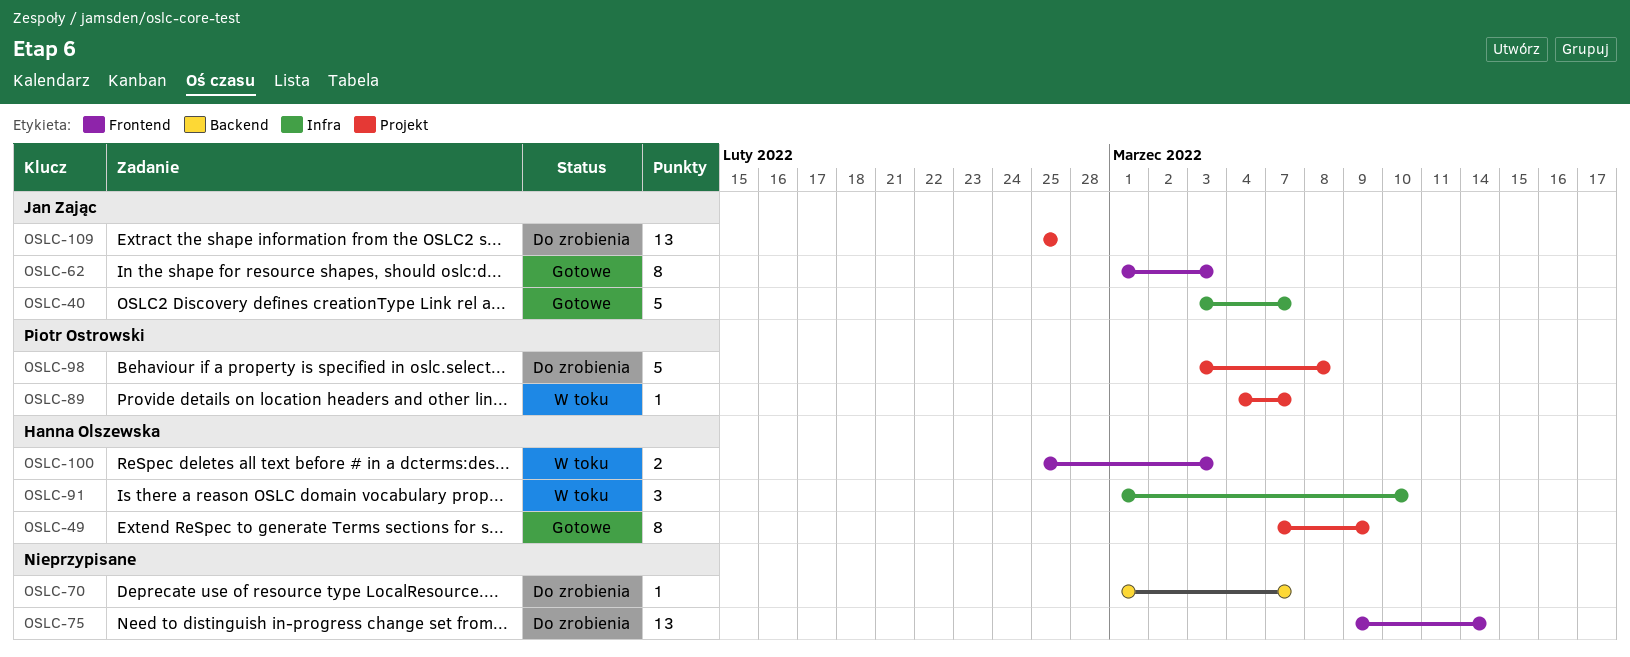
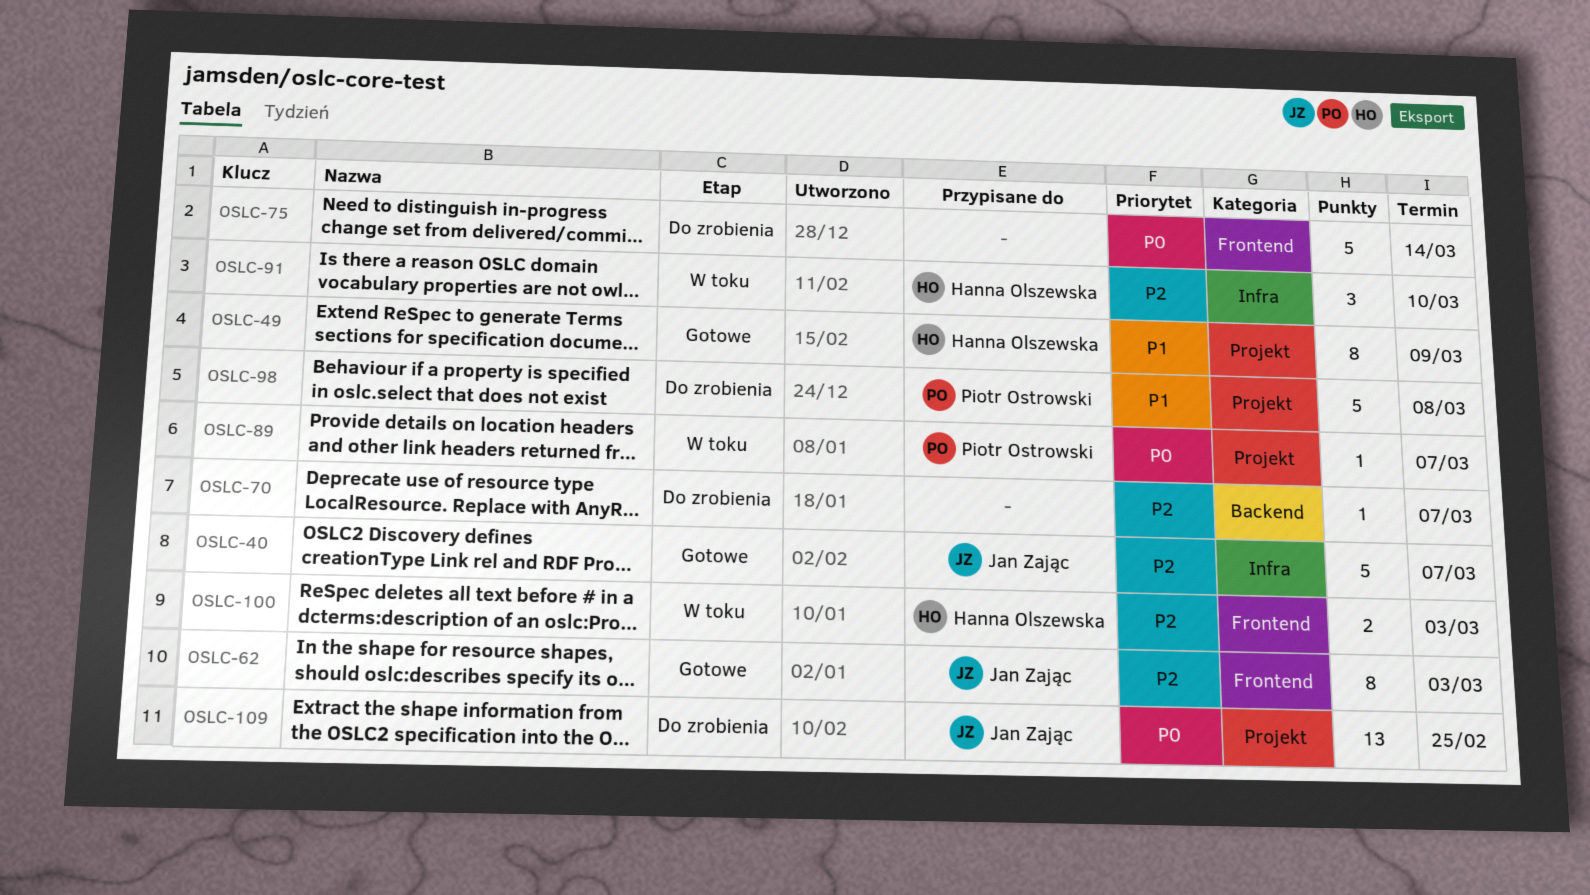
OSLC-75, estimate: 13 -> 5

